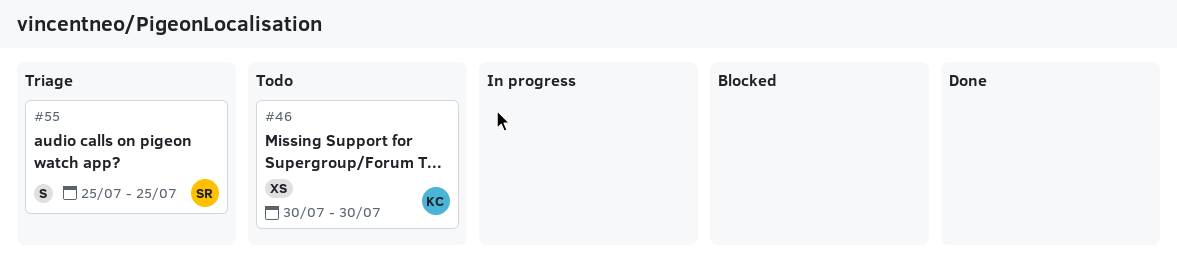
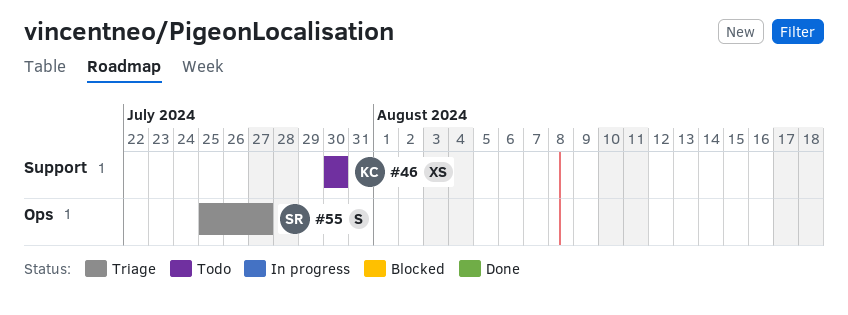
#55, due: Jul 25 -> Jul 27

